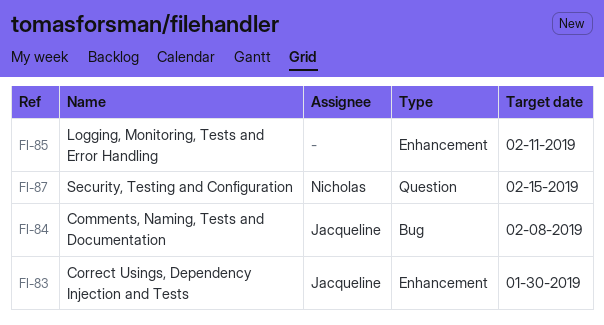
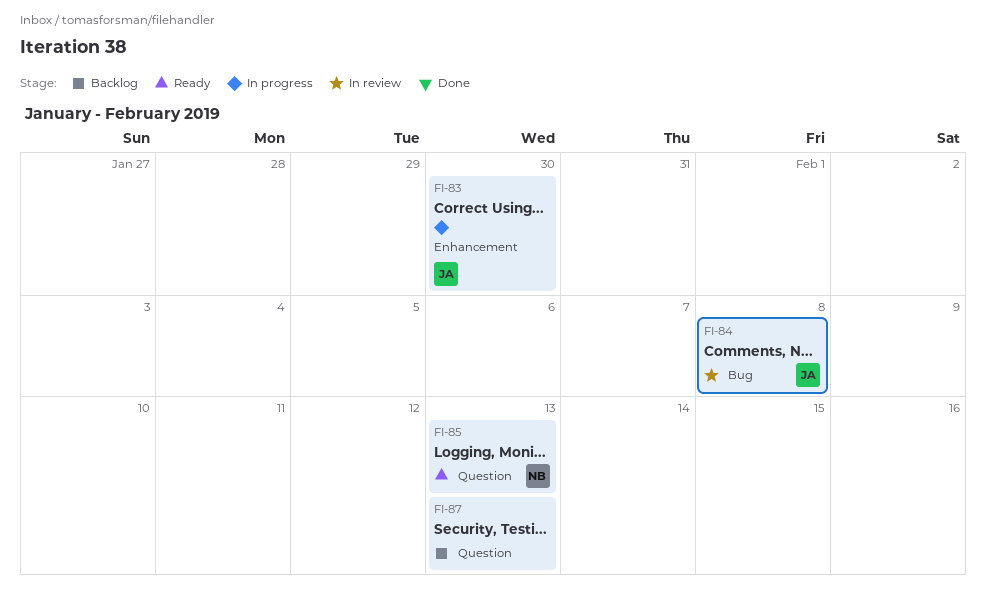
FI-85, owner: none -> Nicholas
FI-85, label: Enhancement -> Question
FI-85, due: Feb 11 -> Feb 13
FI-87, owner: Nicholas -> none
FI-87, due: Feb 15 -> Feb 13

